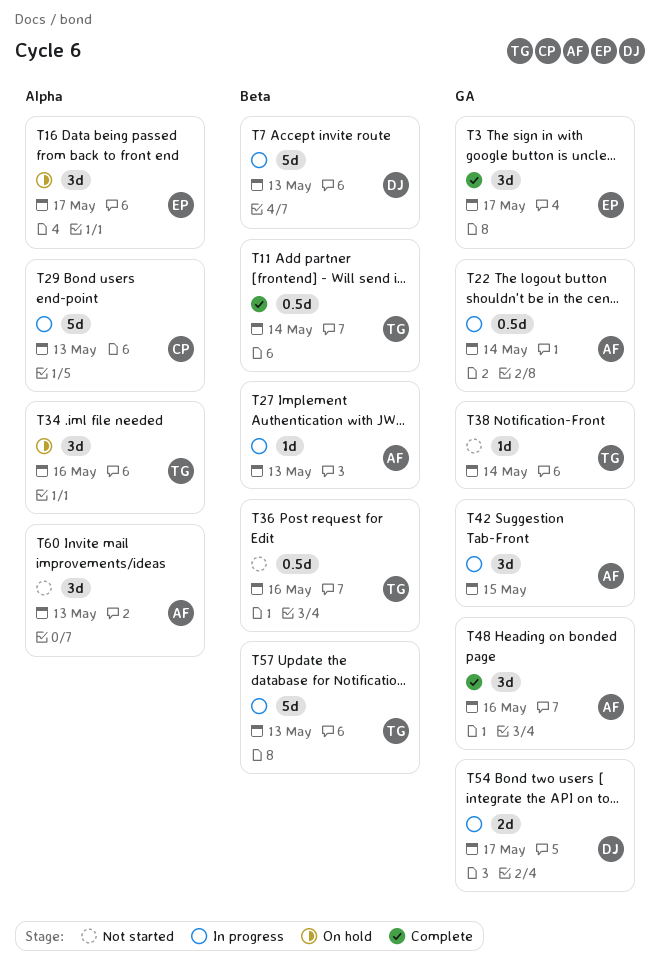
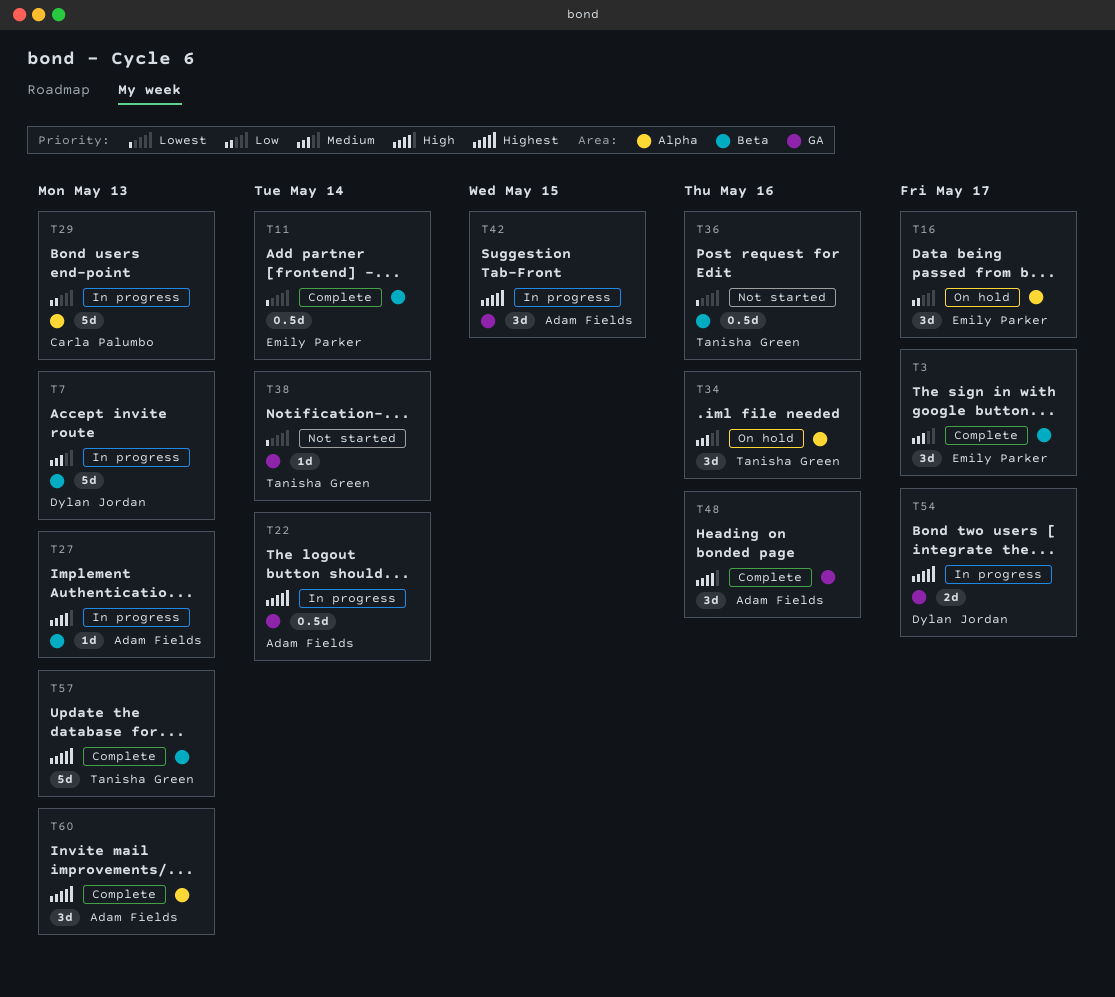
T3, label: GA -> Beta
T11, owner: Tanisha Green -> Emily Parker
T57, status: In progress -> Complete
T60, status: Not started -> Complete

